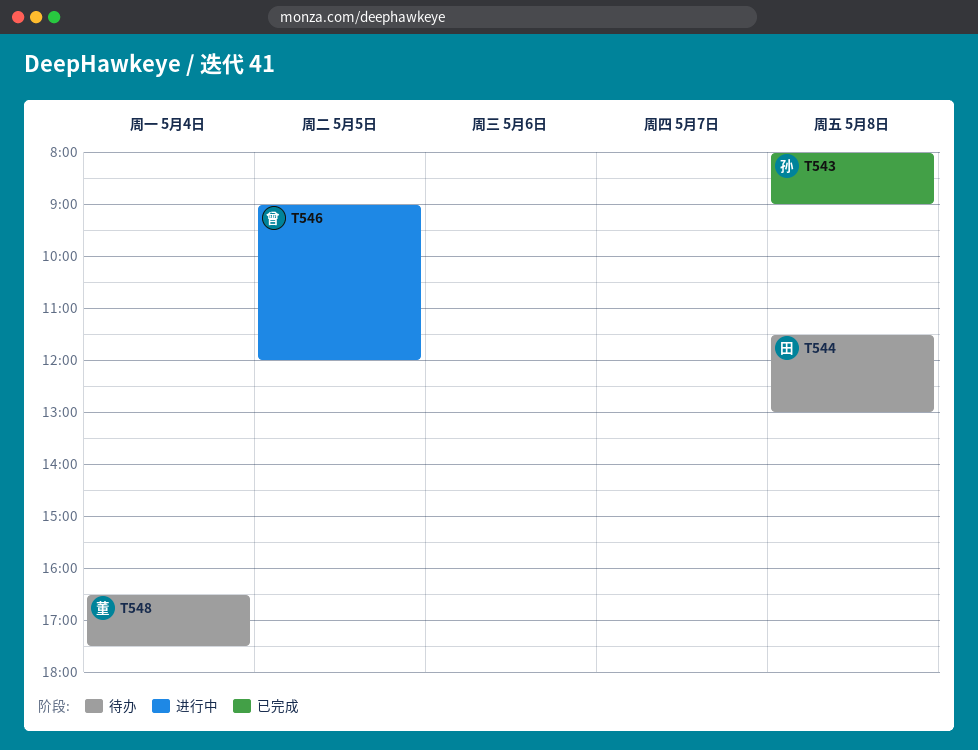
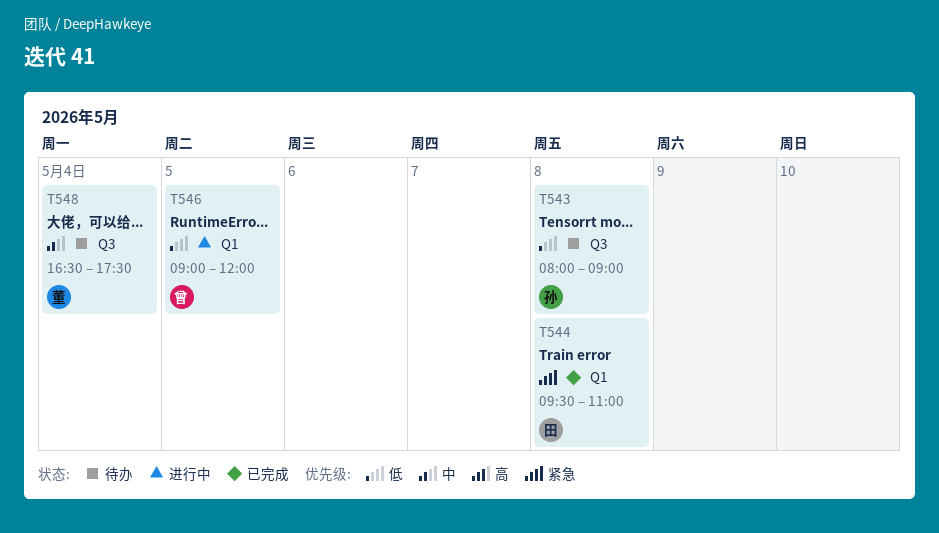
T543, status: 已完成 -> 待办
T544, status: 待办 -> 已完成
T544, begins: 11:30 -> 09:30
T544, ends: 13:00 -> 11:00

